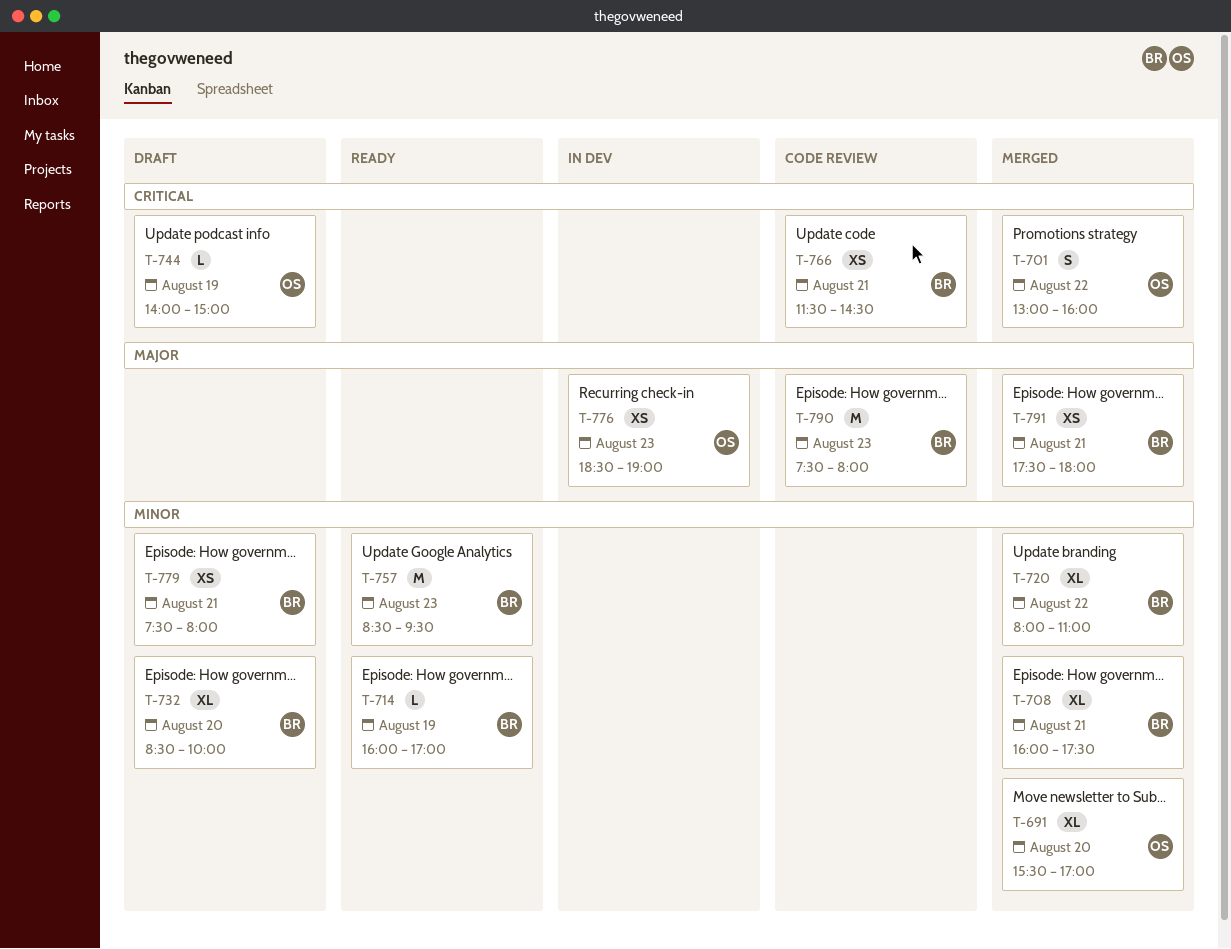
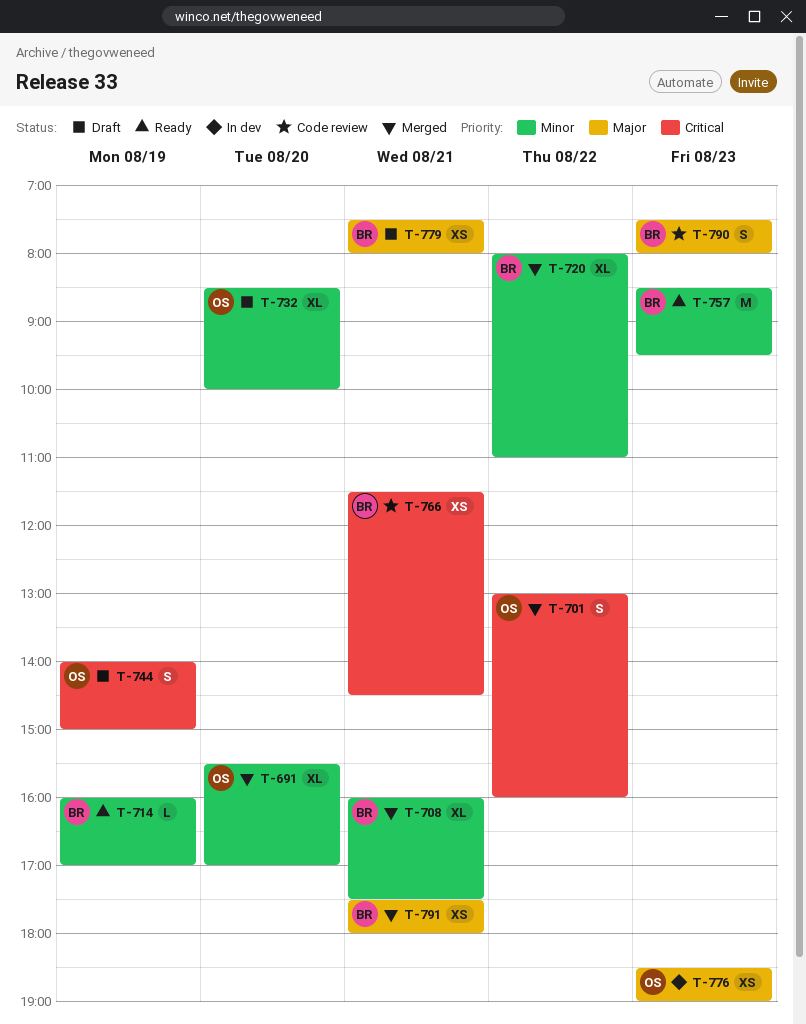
T-732, owner: BR -> OS
T-744, estimate: L -> S
T-779, priority: Minor -> Major
T-790, estimate: M -> S

